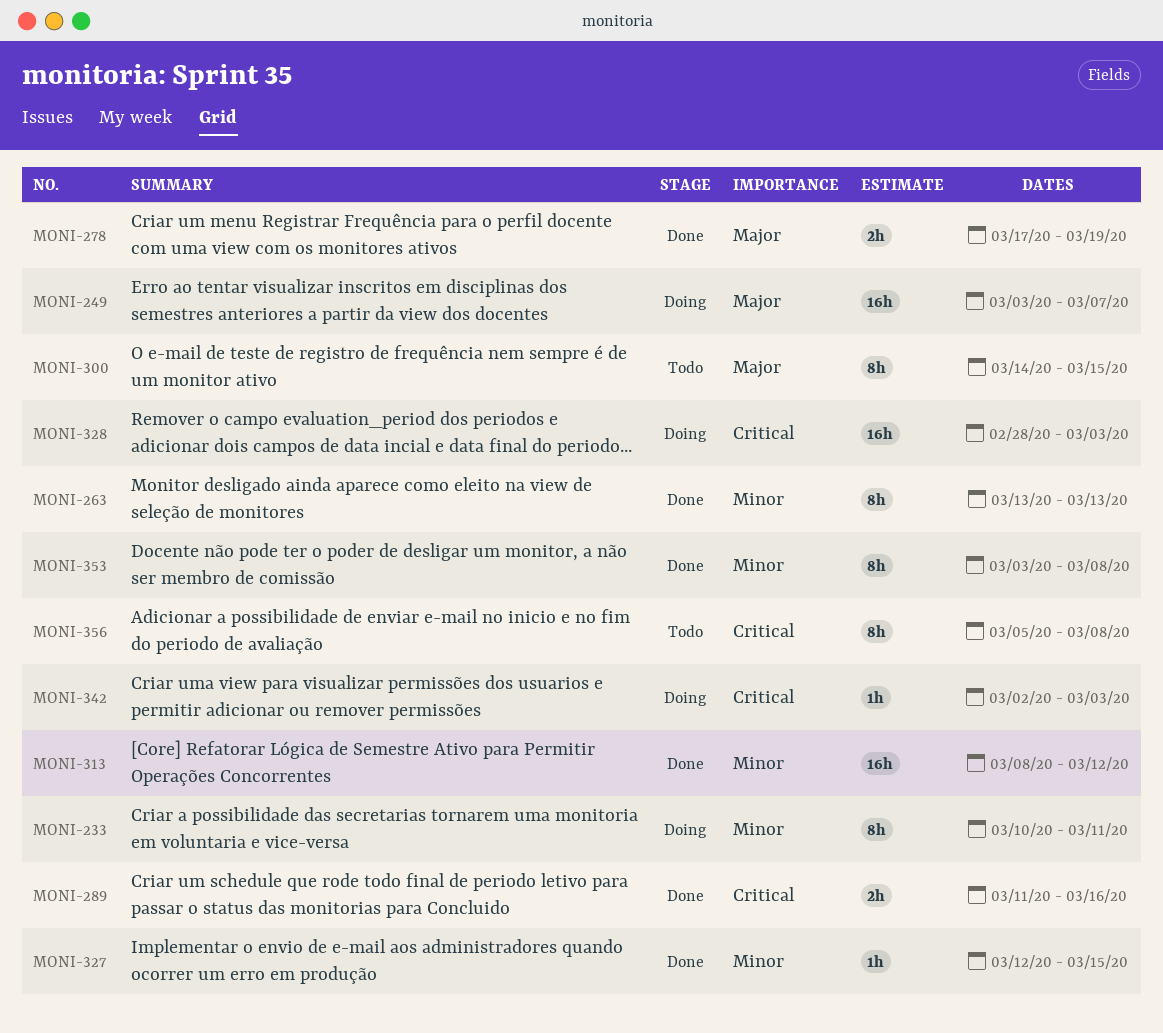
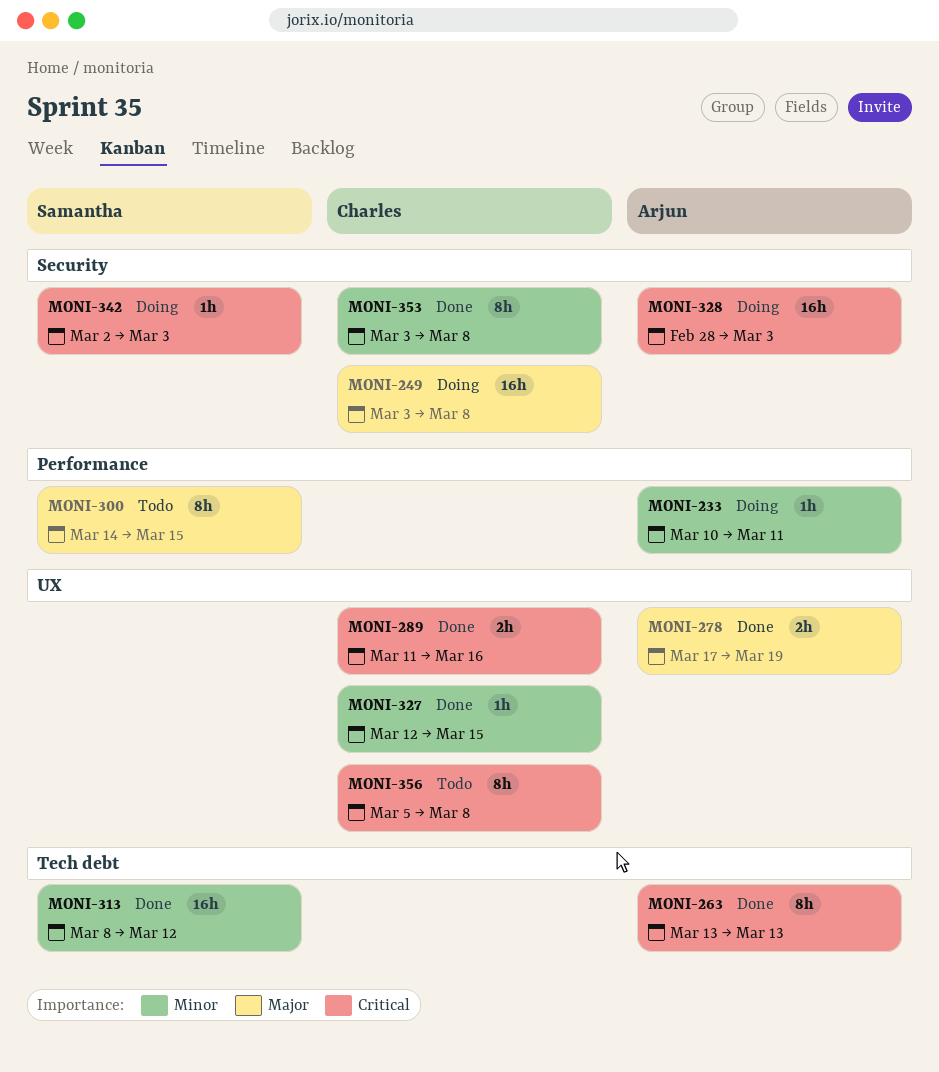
MONI-233, estimate: 8h -> 1h
MONI-249, due: Mar 7 -> Mar 8
MONI-263, priority: Minor -> Critical

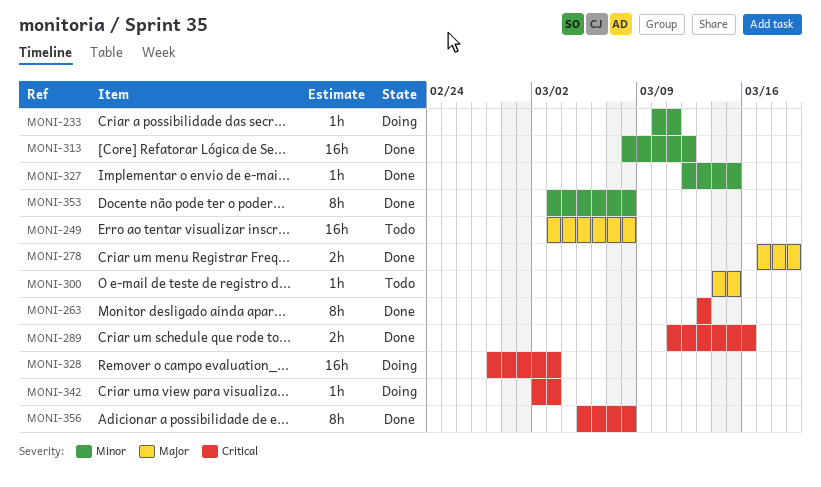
MONI-249, status: Doing -> Todo
MONI-300, estimate: 8h -> 1h
MONI-356, status: Todo -> Done

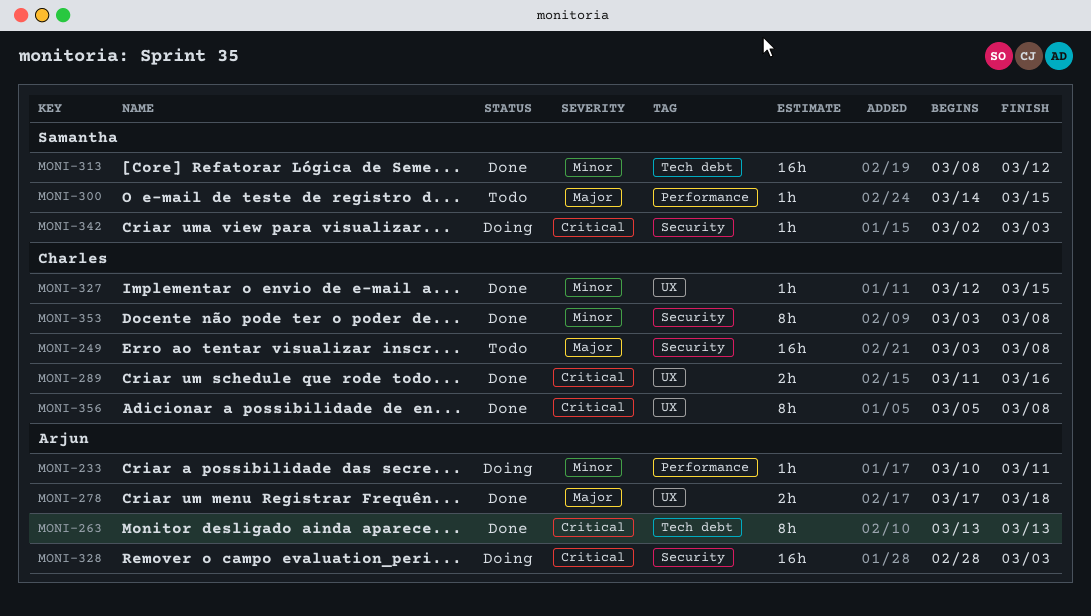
MONI-278, due: Mar 19 -> Mar 18

